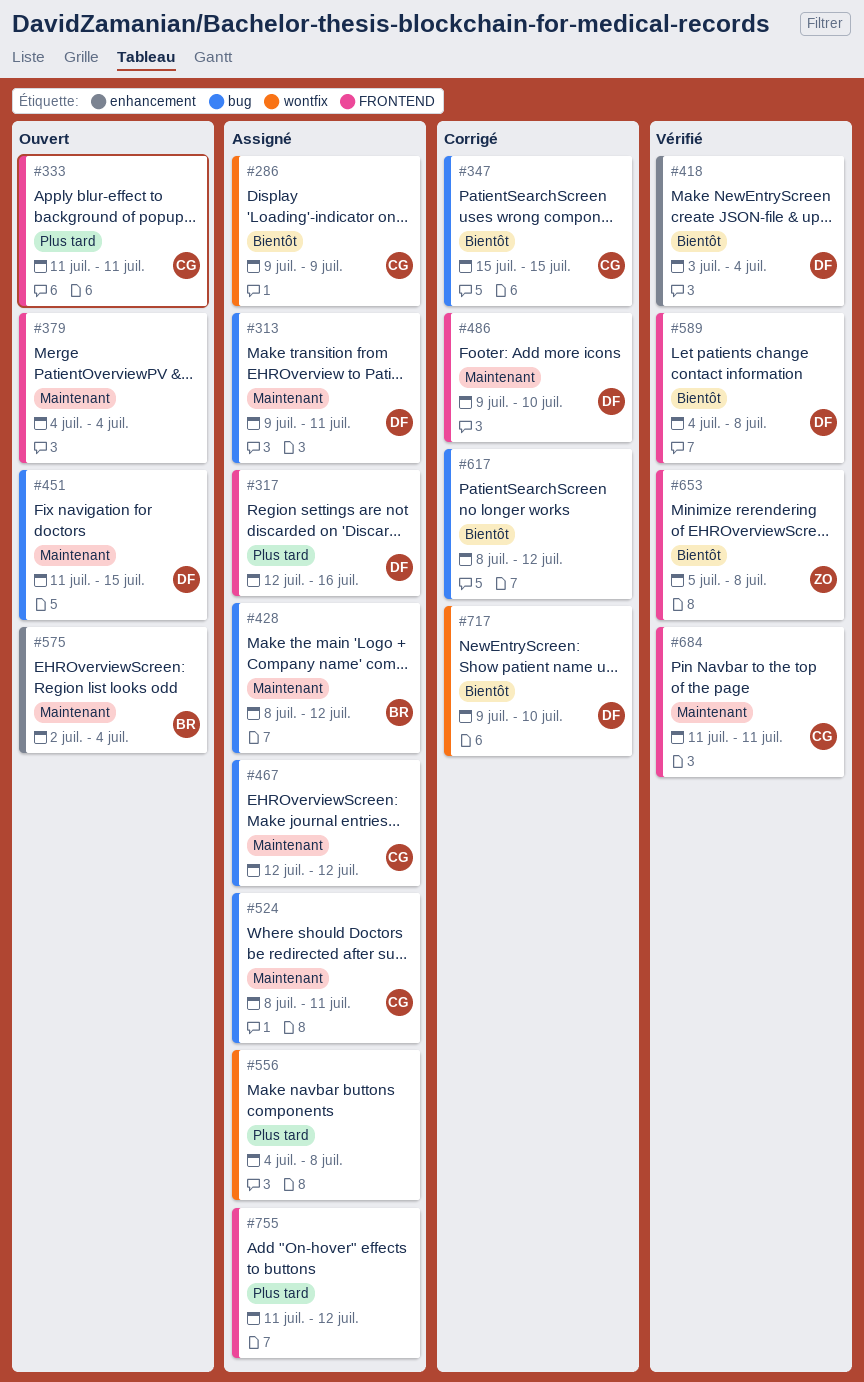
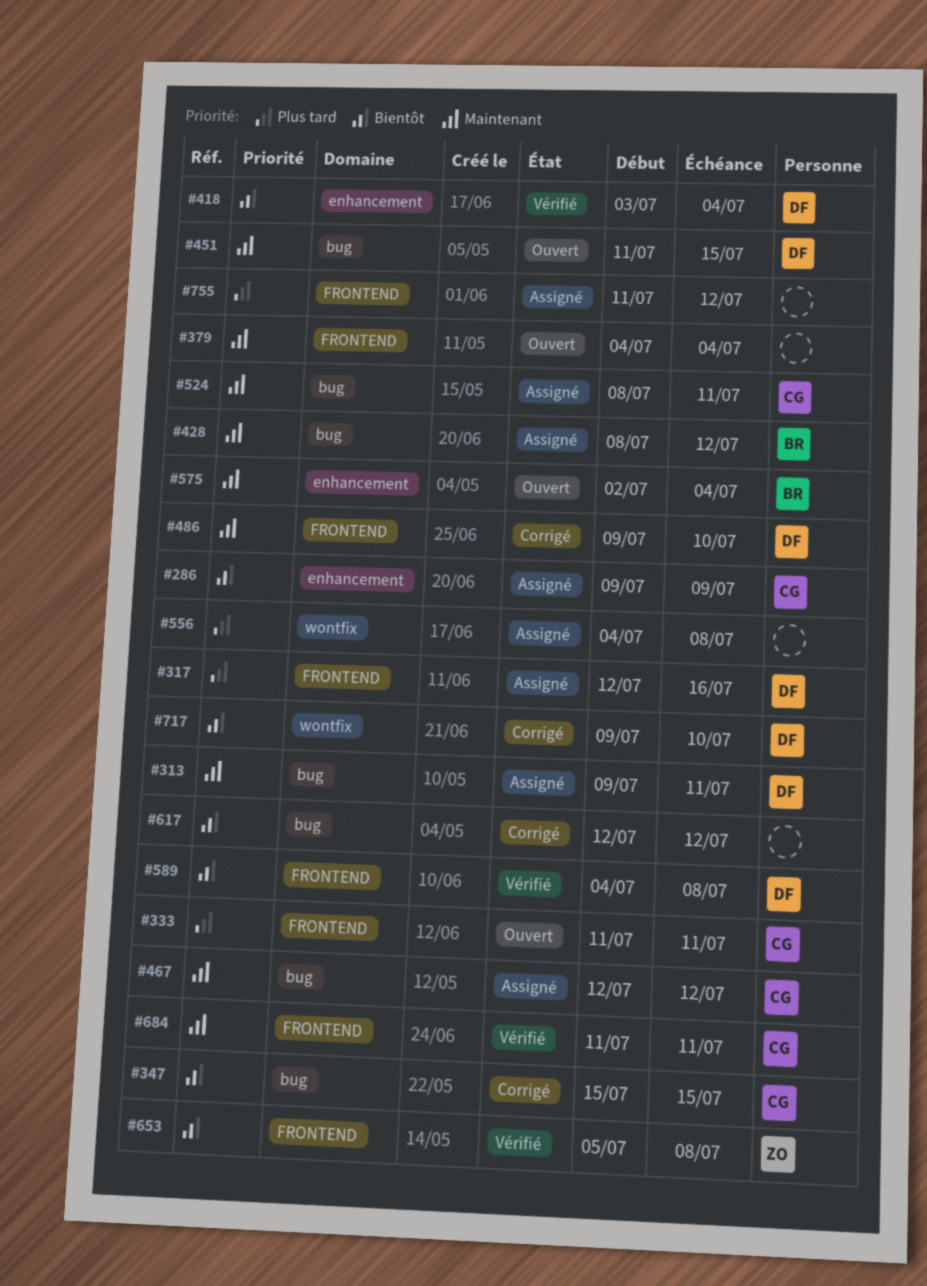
#286, label: wontfix -> enhancement
#617, start: Jul 8 -> Jul 12

